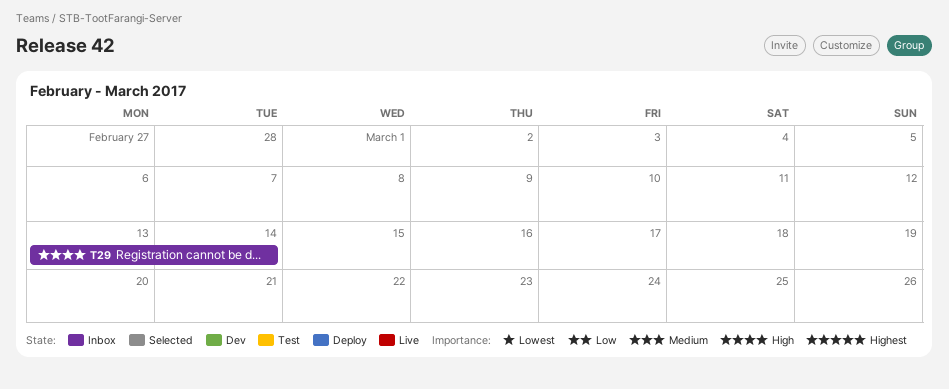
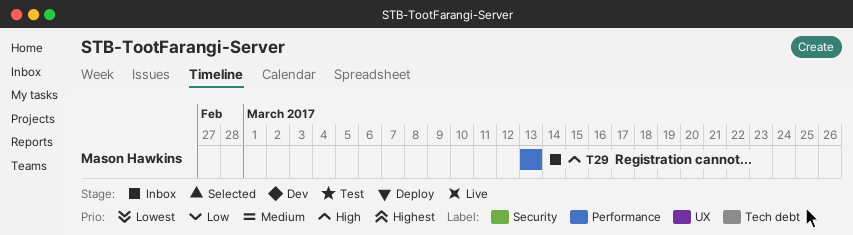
T29, due: Mar 14 -> Mar 13

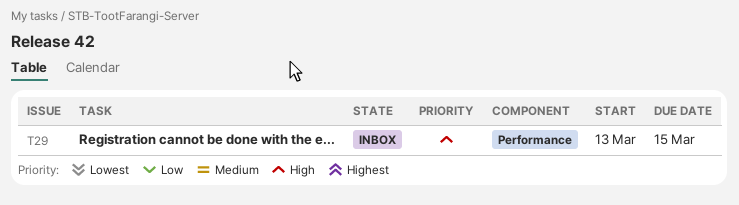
T29, due: Mar 13 -> Mar 15

